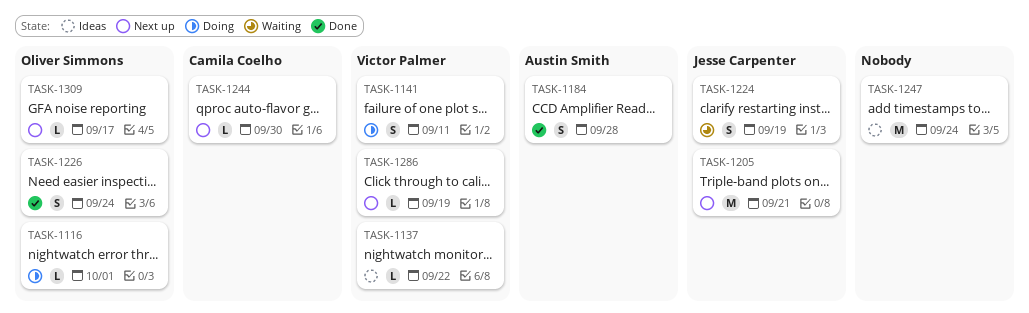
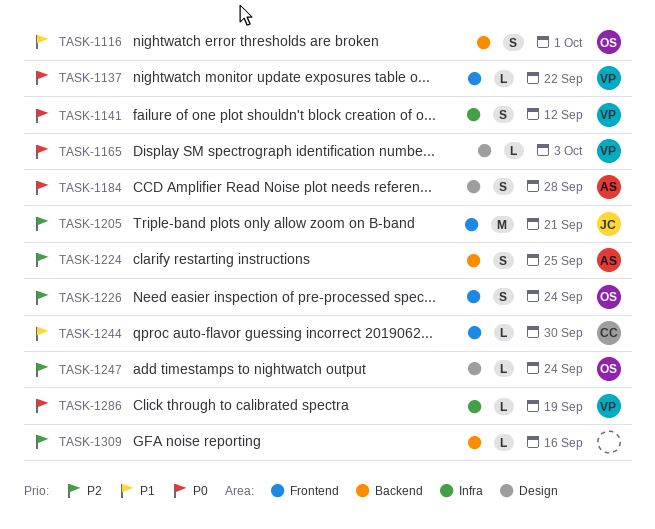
TASK-1116, estimate: L -> S
TASK-1141, due: Sep 11 -> Sep 12
TASK-1165: none -> present
TASK-1224, owner: Jesse Carpenter -> Austin Smith
TASK-1224, due: Sep 19 -> Sep 25
TASK-1247, owner: none -> Oliver Simmons
TASK-1247, estimate: M -> L
TASK-1309, owner: Oliver Simmons -> none
TASK-1309, due: Sep 17 -> Sep 16

